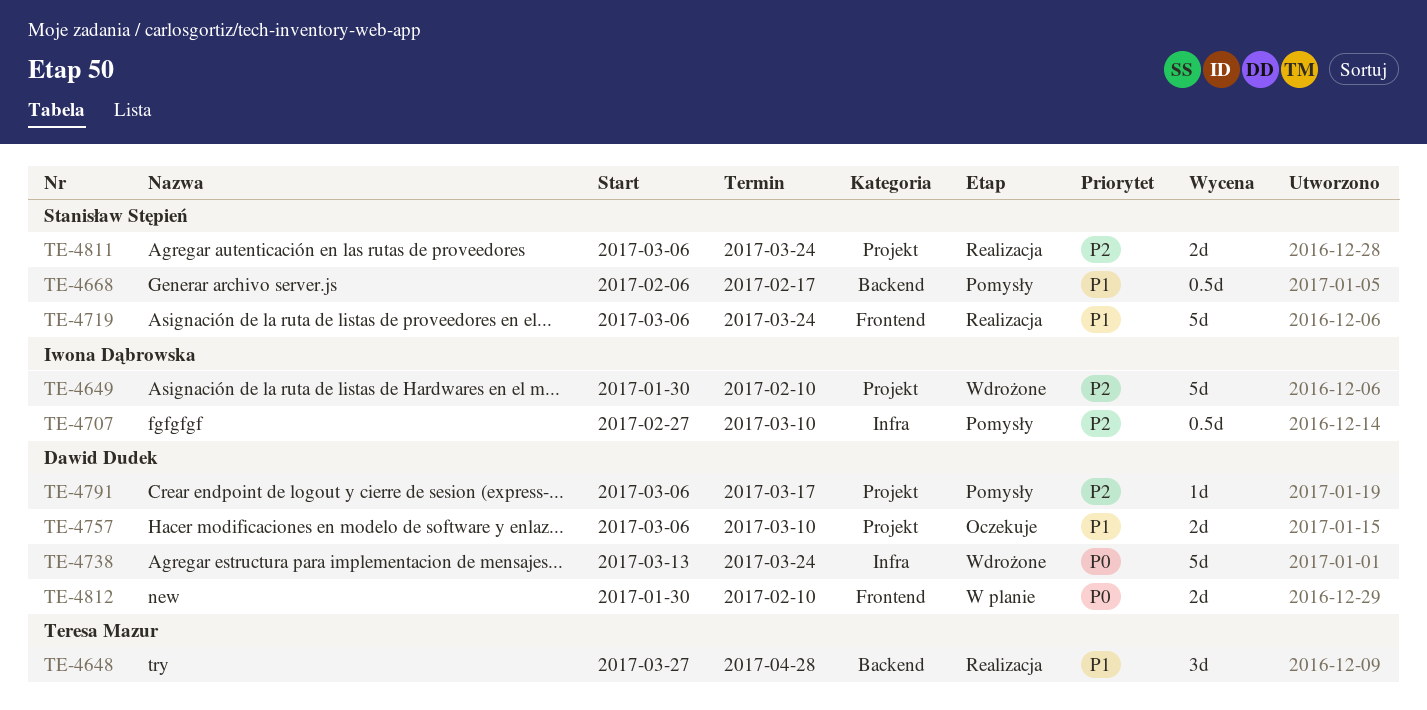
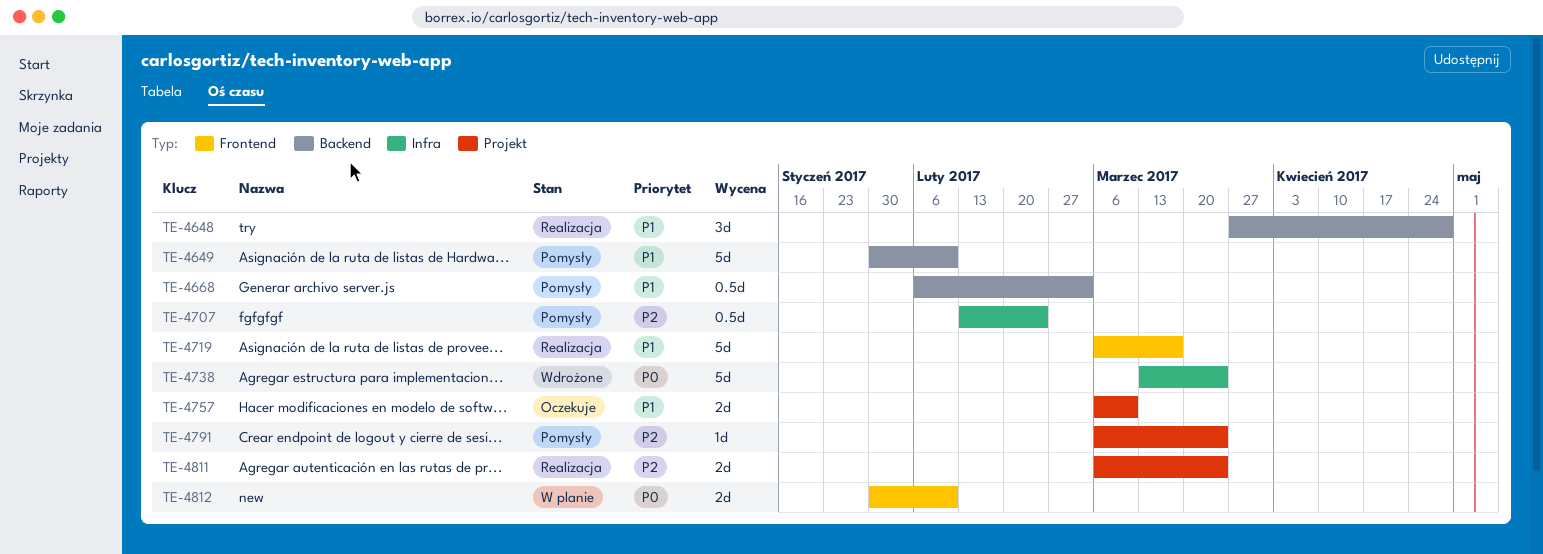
TE-4649, status: Wdrożone -> Pomysły
TE-4649, priority: P2 -> P1
TE-4649, label: Projekt -> Backend
TE-4668, due: Feb 17 -> Mar 3
TE-4707, start: Feb 27 -> Feb 13
TE-4707, due: Mar 10 -> Feb 24
TE-4719, due: Mar 24 -> Mar 17
TE-4791, due: Mar 17 -> Mar 24

